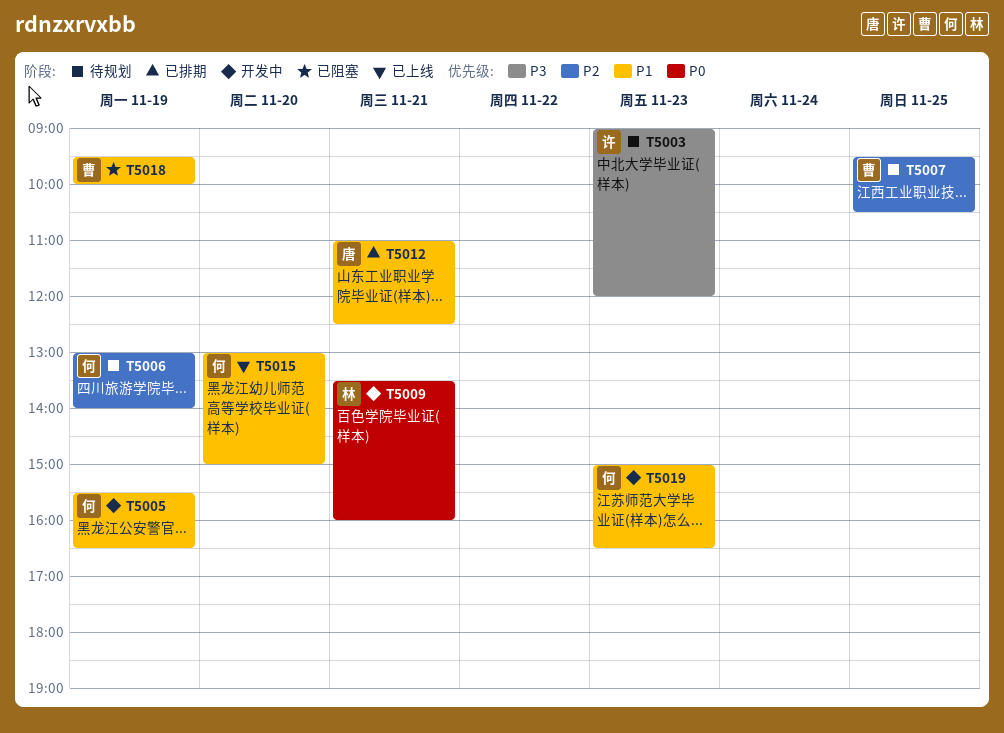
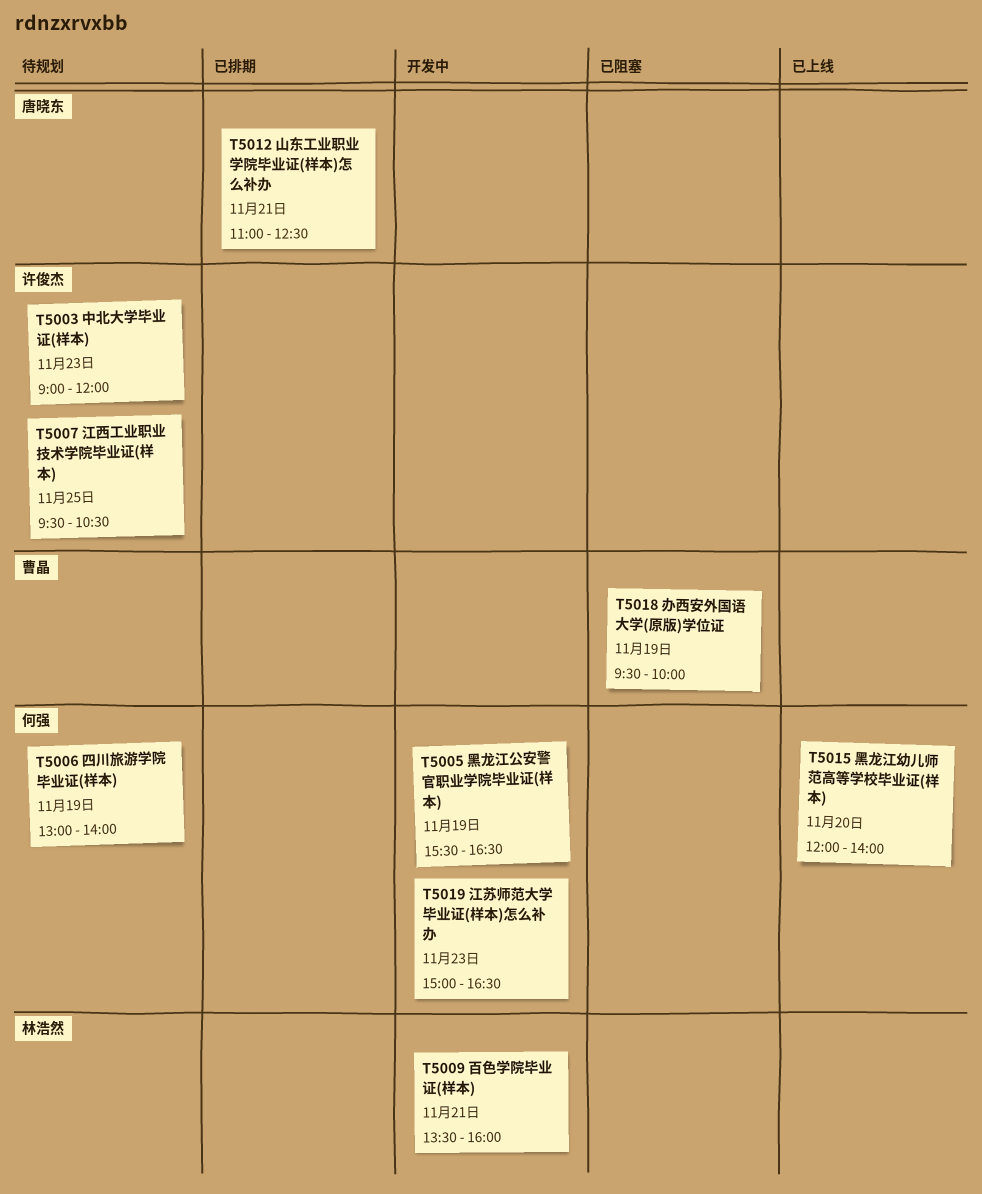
T5007, owner: 曹晶 -> 许俊杰
T5015, begins: 13:00 -> 12:00
T5015, ends: 15:00 -> 14:00

